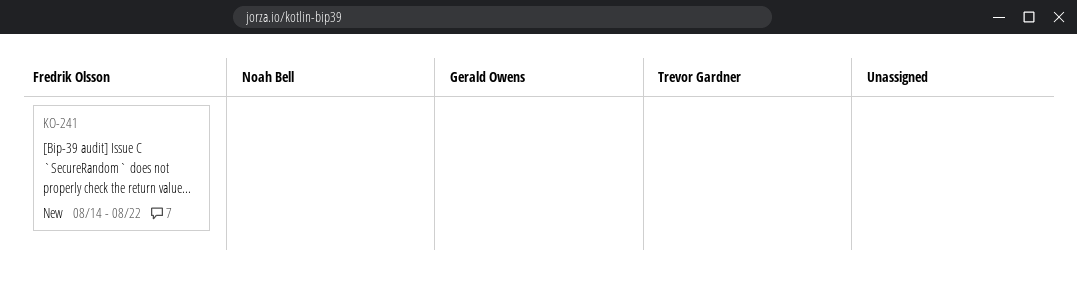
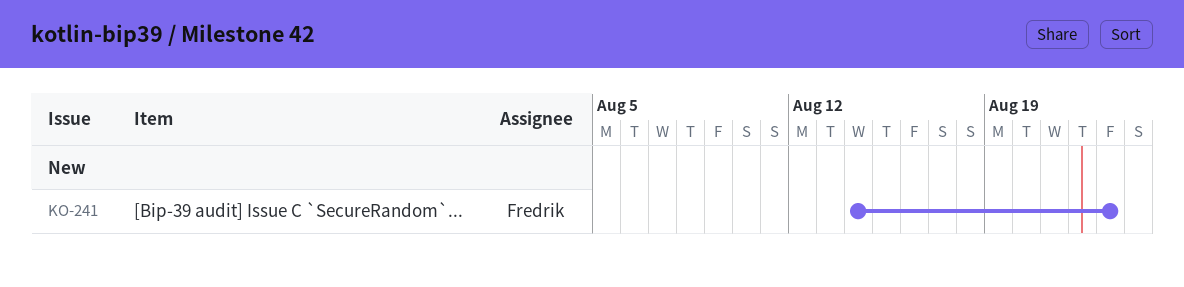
KO-241, due: Aug 22 -> Aug 23

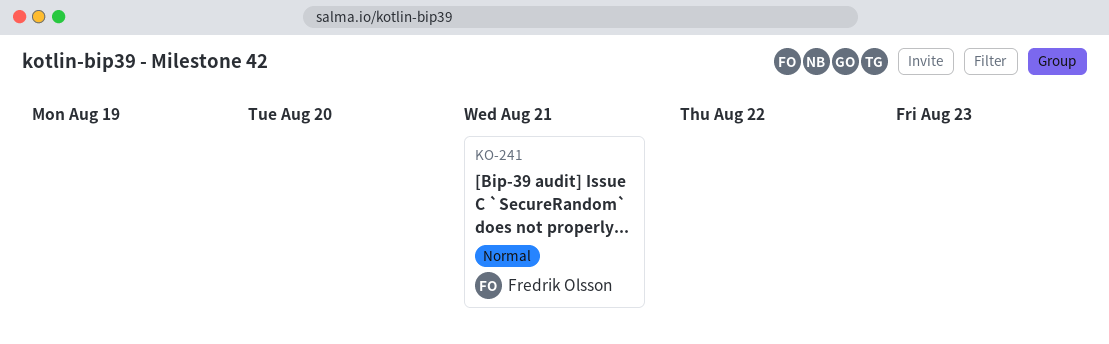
KO-241, due: Aug 23 -> Aug 21

